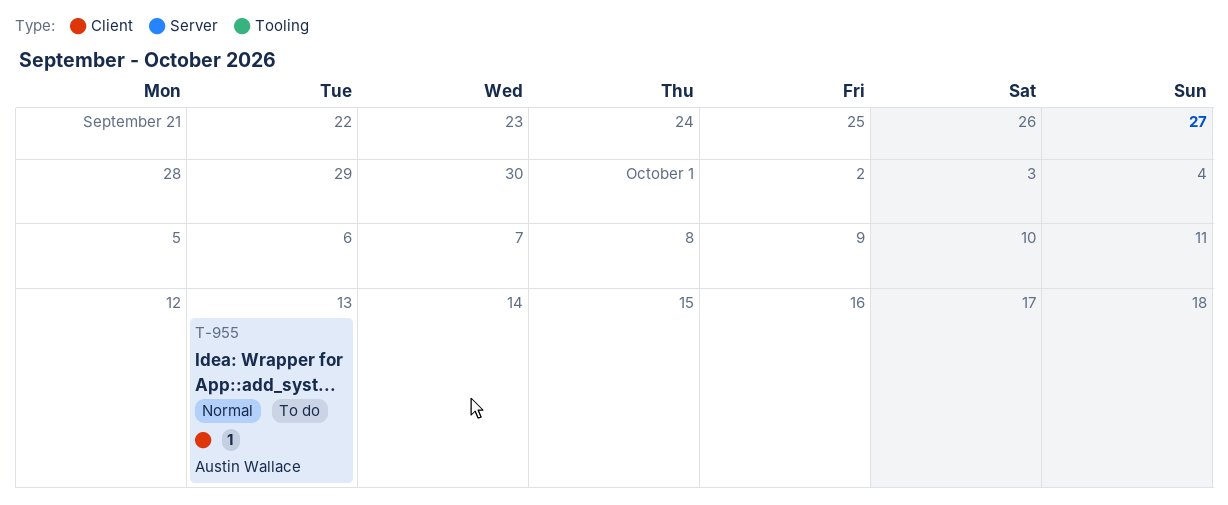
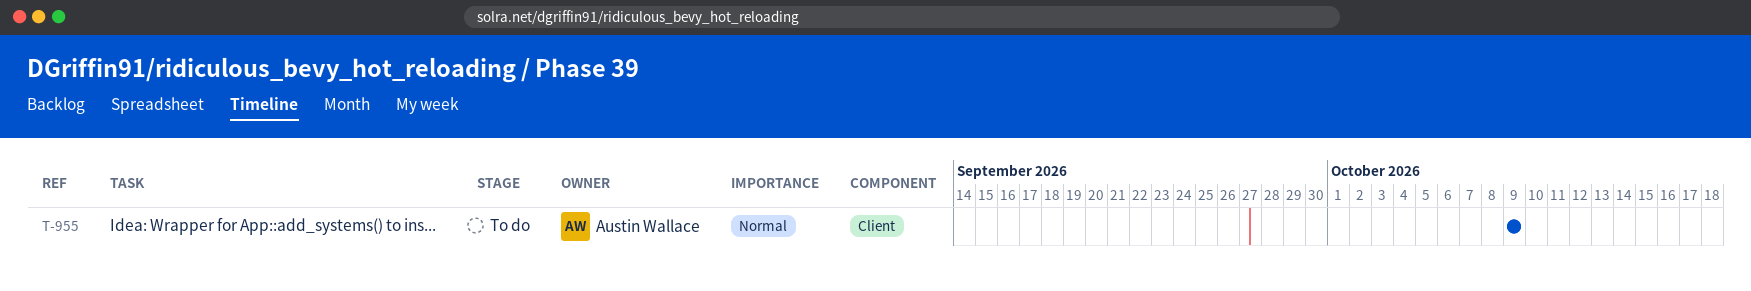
T-955, due: Oct 13 -> Oct 9

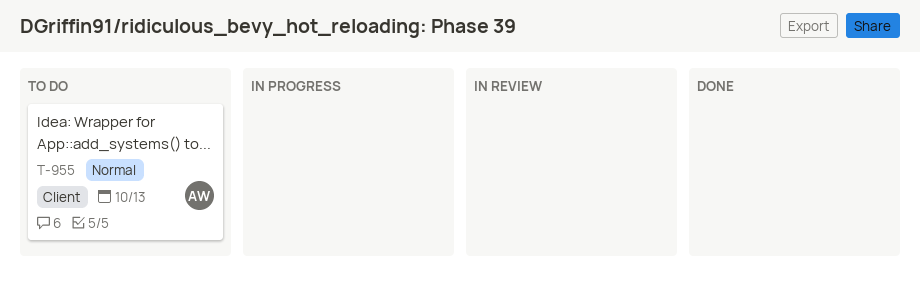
T-955, due: Oct 9 -> Oct 13

